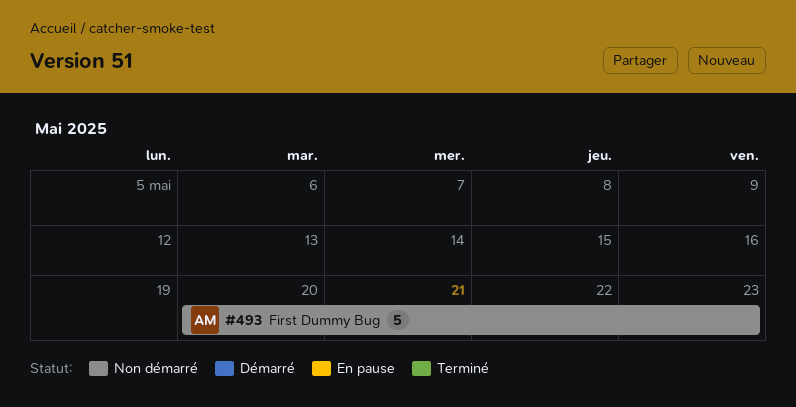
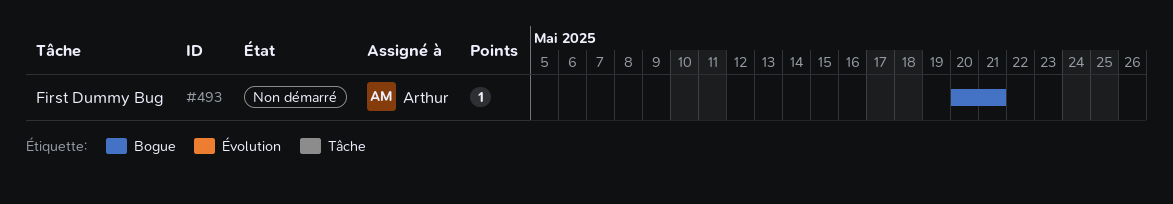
#493, estimate: 5 -> 1
#493, due: May 23 -> May 21

